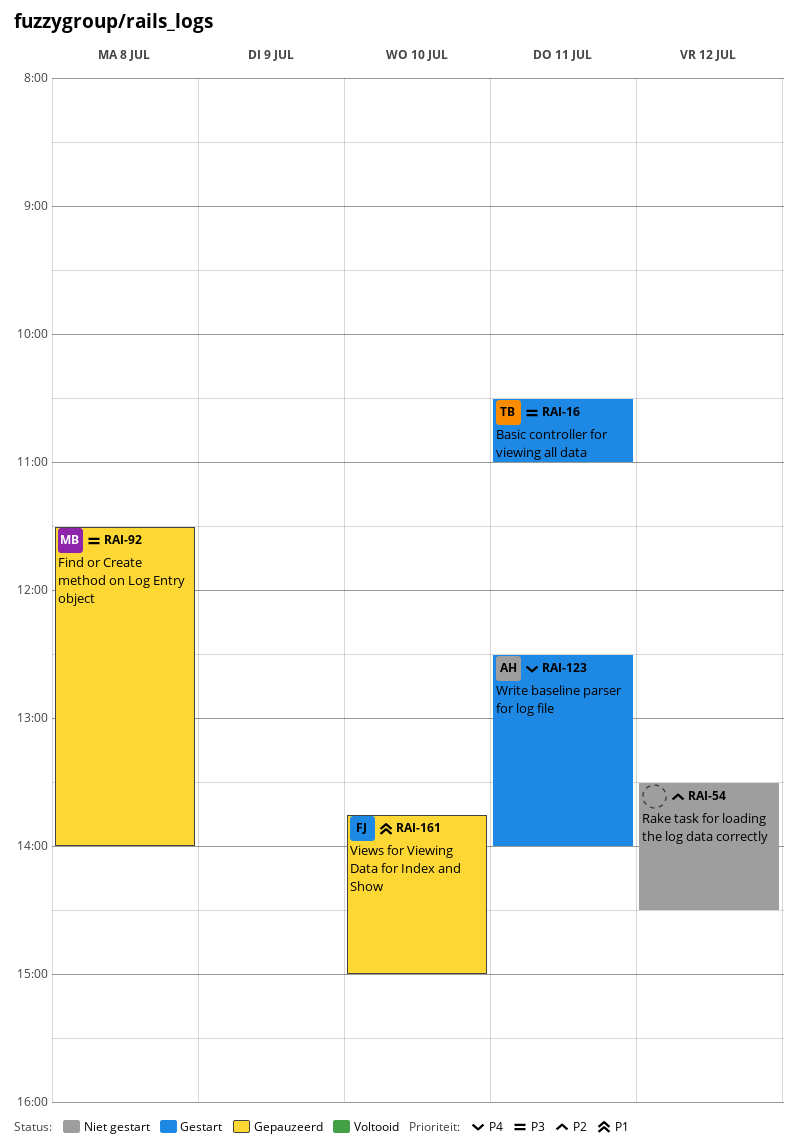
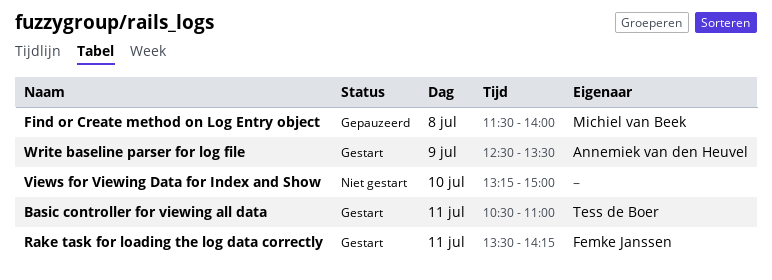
Rake task for loading the log data correctly, status: Niet gestart -> Gestart
Rake task for loading the log data correctly, owner: none -> Femke Janssen
Rake task for loading the log data correctly, day: Jul 12 -> Jul 11
Rake task for loading the log data correctly, ends: 14:30 -> 14:15
Views for Viewing Data for Index and Show, status: Gepauzeerd -> Niet gestart
Views for Viewing Data for Index and Show, owner: Femke Janssen -> none
Views for Viewing Data for Index and Show, begins: 13:45 -> 13:15
Write baseline parser for log file, day: Jul 11 -> Jul 9
Write baseline parser for log file, ends: 14:00 -> 13:30

